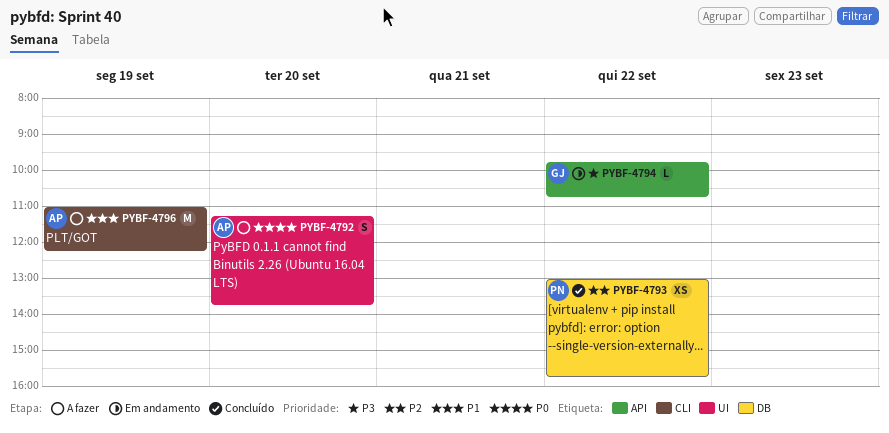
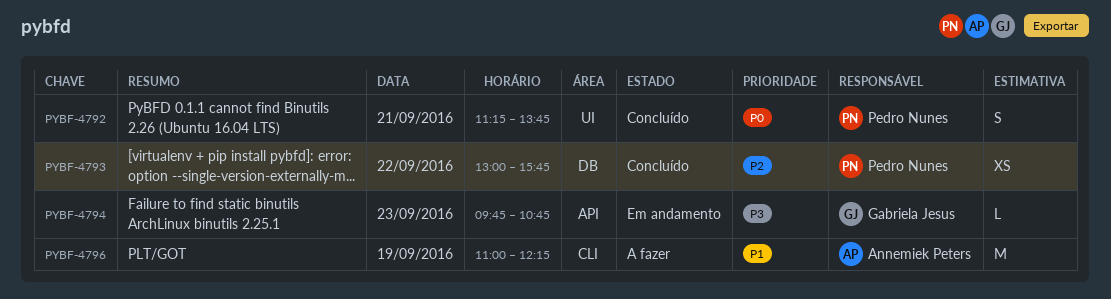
PYBF-4792, status: A fazer -> Concluído
PYBF-4792, owner: Annemiek Peters -> Pedro Nunes
PYBF-4792, day: Sep 20 -> Sep 21
PYBF-4794, day: Sep 22 -> Sep 23

